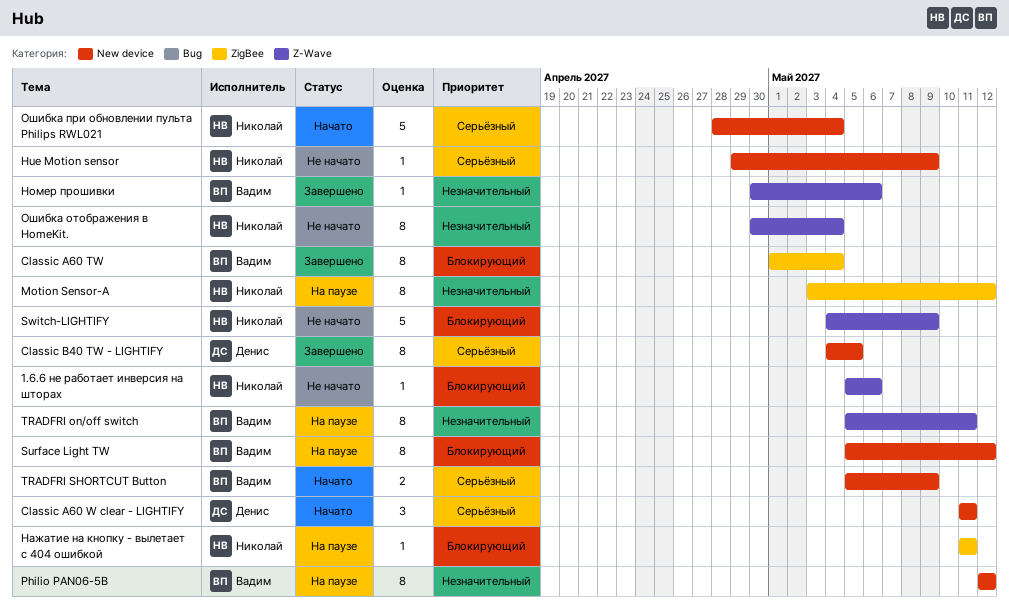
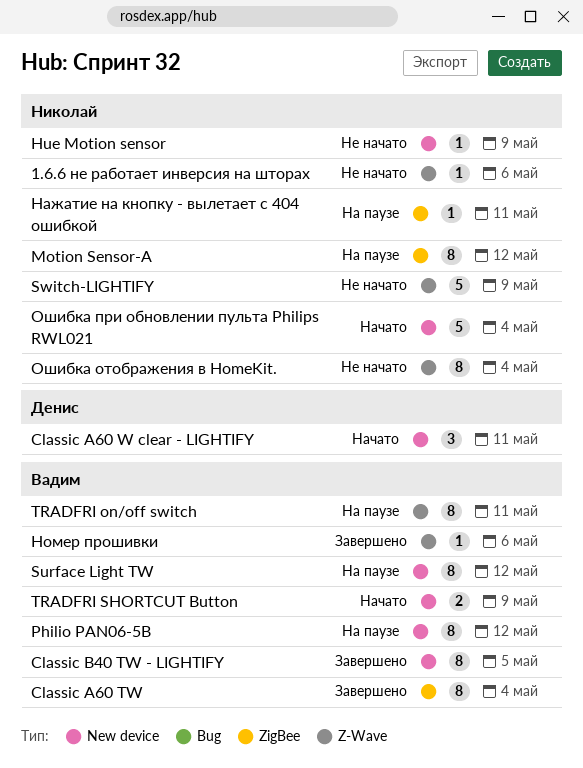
Classic B40 TW - LIGHTIFY, owner: Денис -> Вадим

